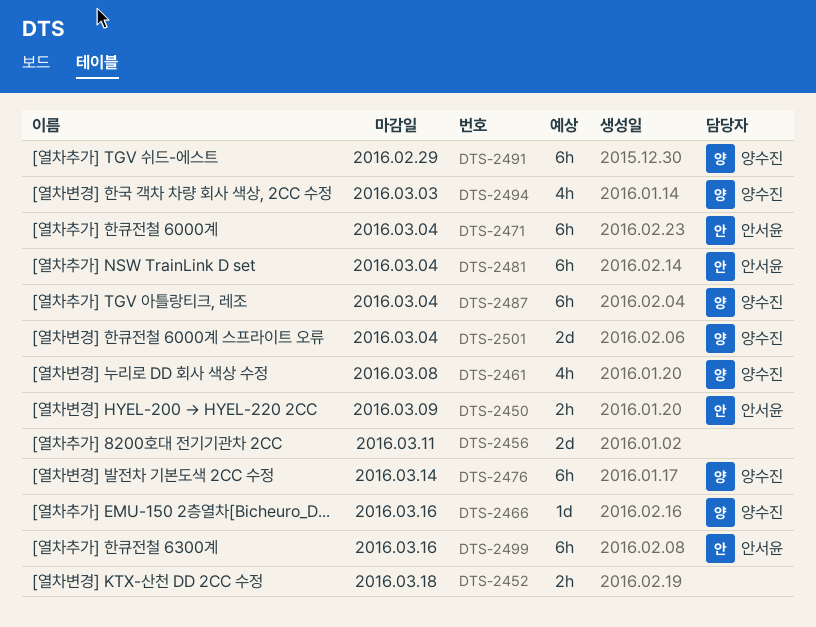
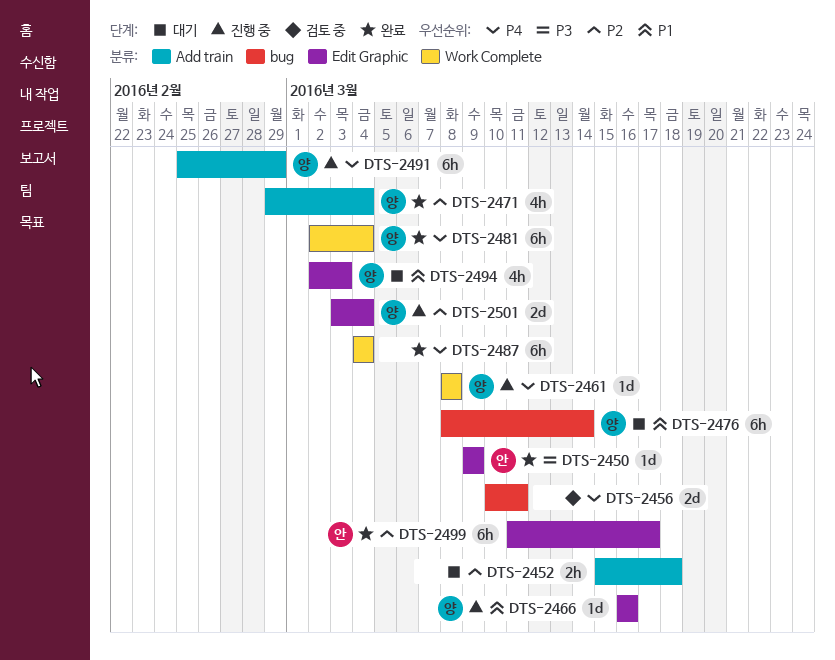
DTS-2450, estimate: 2h -> 1d
DTS-2461, estimate: 4h -> 1d
DTS-2471, owner: 안서윤 -> 양수진
DTS-2471, estimate: 6h -> 4h
DTS-2481, owner: 안서윤 -> 양수진
DTS-2487, owner: 양수진 -> none
DTS-2499, due: Mar 16 -> Mar 17

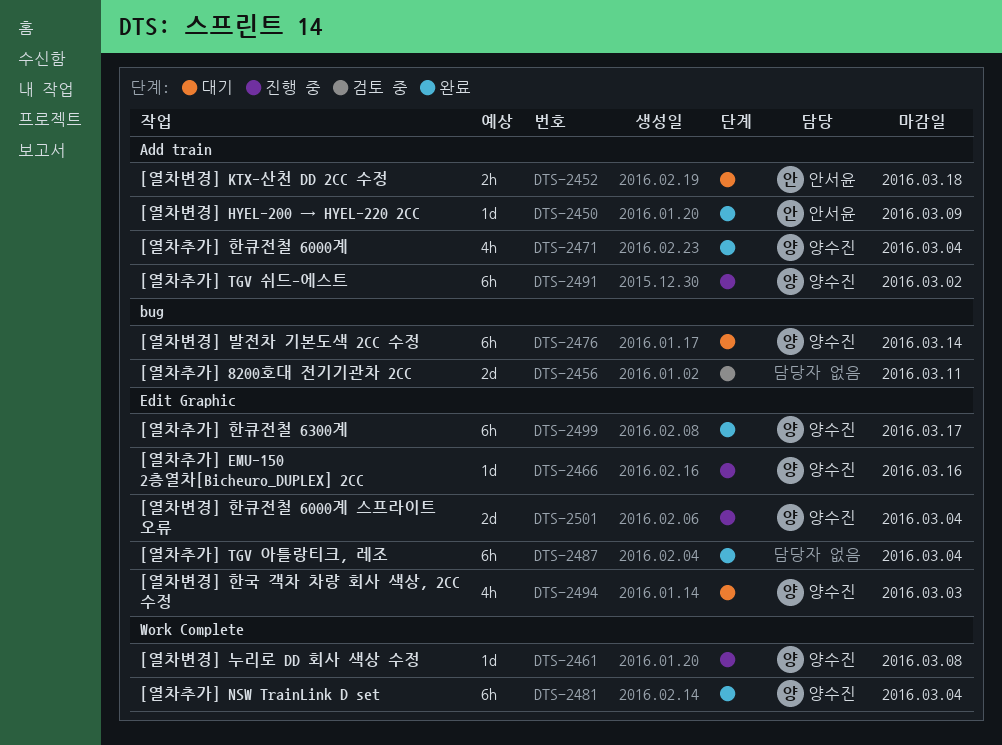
DTS-2450, label: Edit Graphic -> Add train
DTS-2452, owner: none -> 안서윤
DTS-2487, label: Work Complete -> Edit Graphic
DTS-2491, due: Feb 29 -> Mar 2
DTS-2499, owner: 안서윤 -> 양수진

